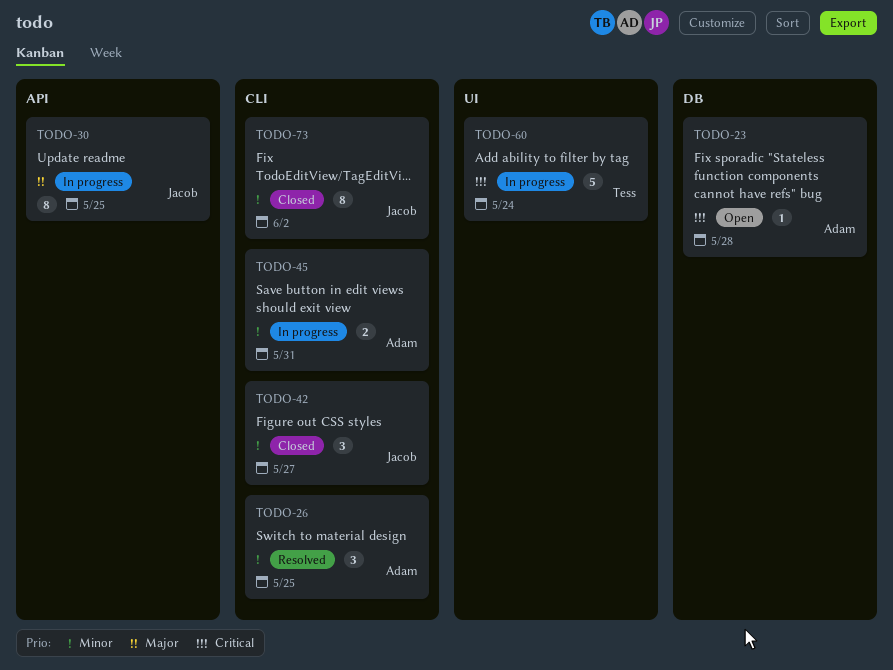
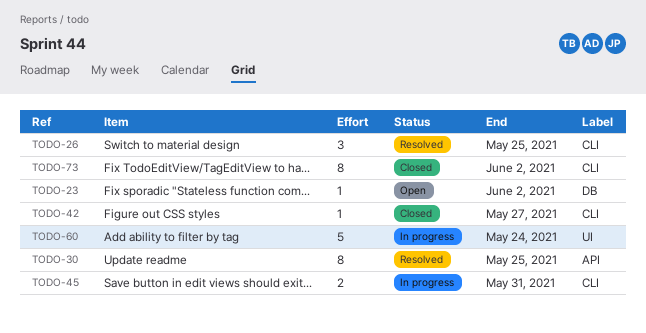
TODO-23, due: May 28 -> Jun 2
TODO-30, status: In progress -> Resolved
TODO-42, estimate: 3 -> 1

